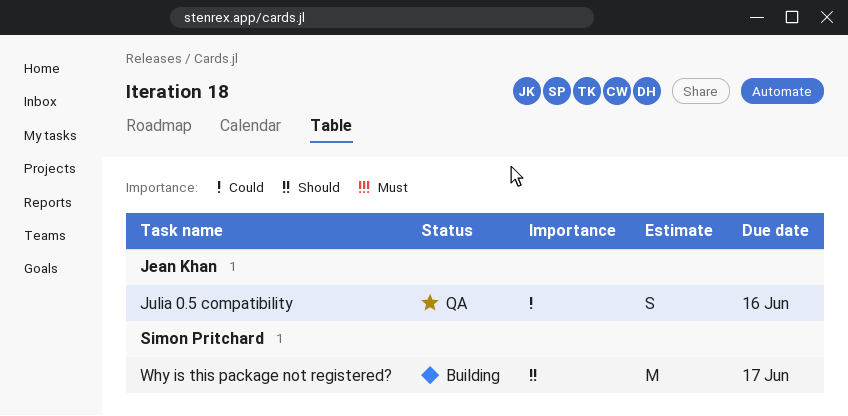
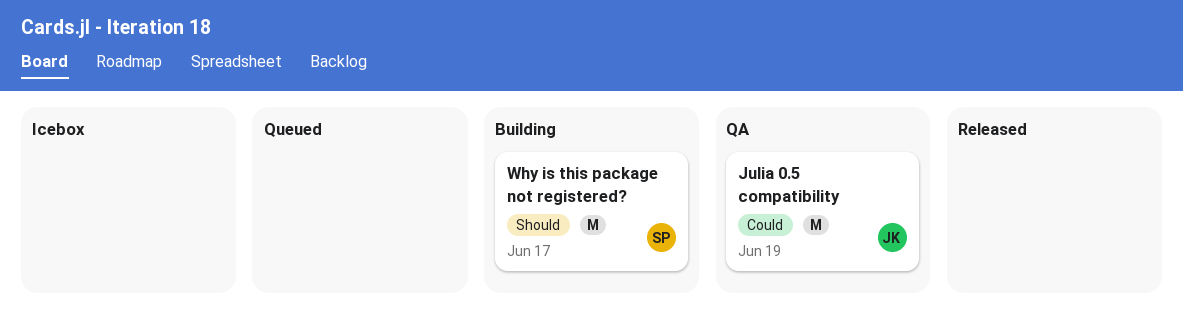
Julia 0.5 compatibility, estimate: S -> M
Julia 0.5 compatibility, due: Jun 16 -> Jun 19

